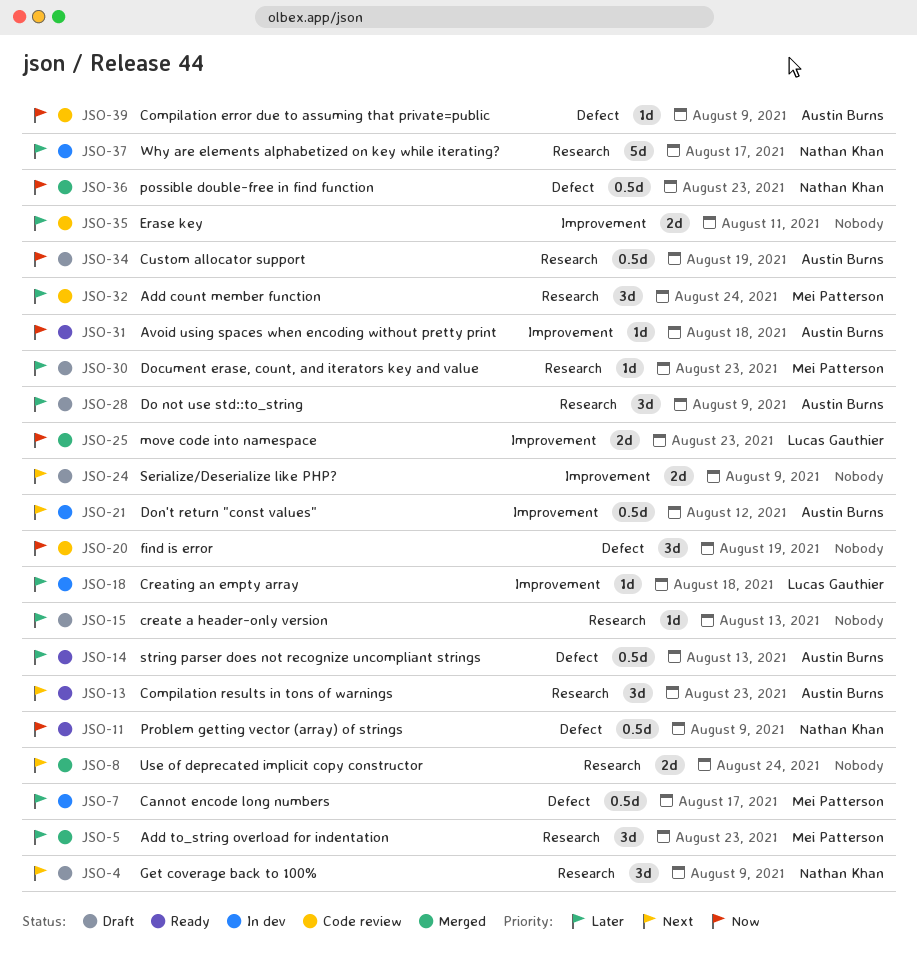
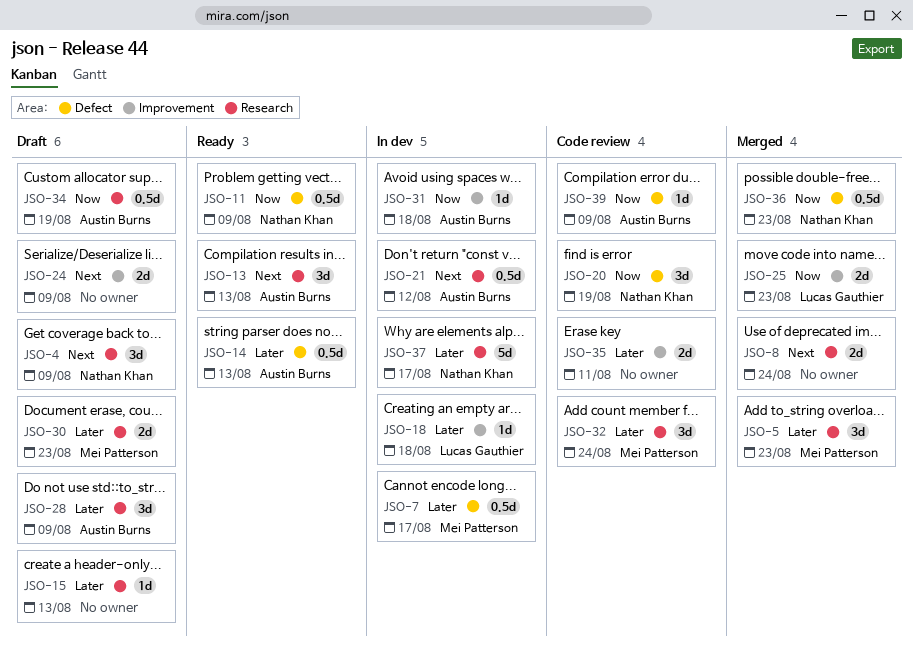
JSO-13, due: Aug 23 -> Aug 13
JSO-20, owner: none -> Nathan Khan
JSO-21, label: Improvement -> Research
JSO-30, estimate: 1d -> 2d
JSO-31, status: Ready -> In dev

